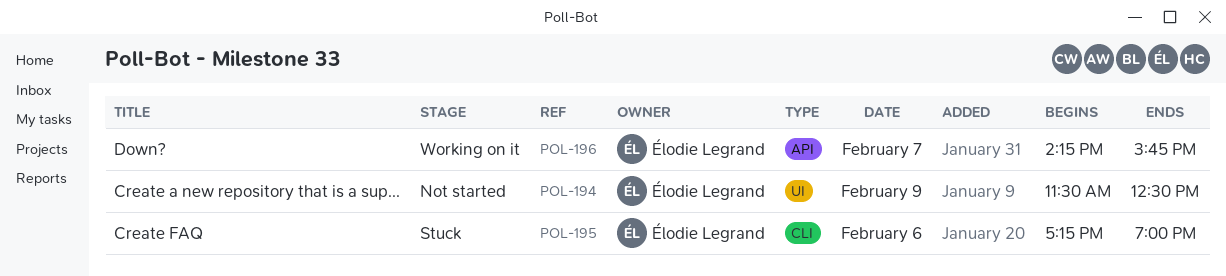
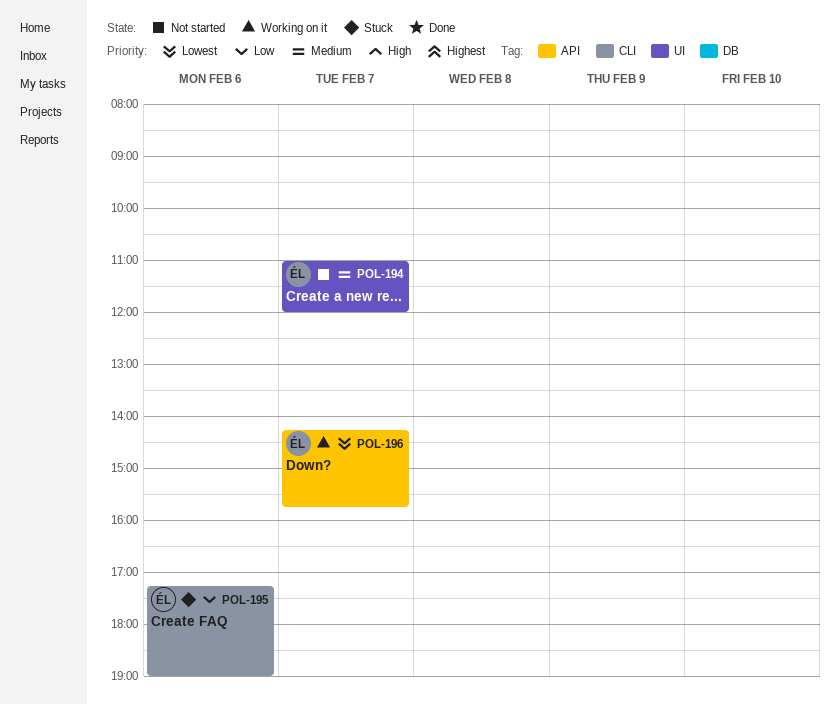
POL-194, day: Feb 9 -> Feb 7
POL-194, begins: 11:30 -> 11:00
POL-194, ends: 12:30 -> 12:00

